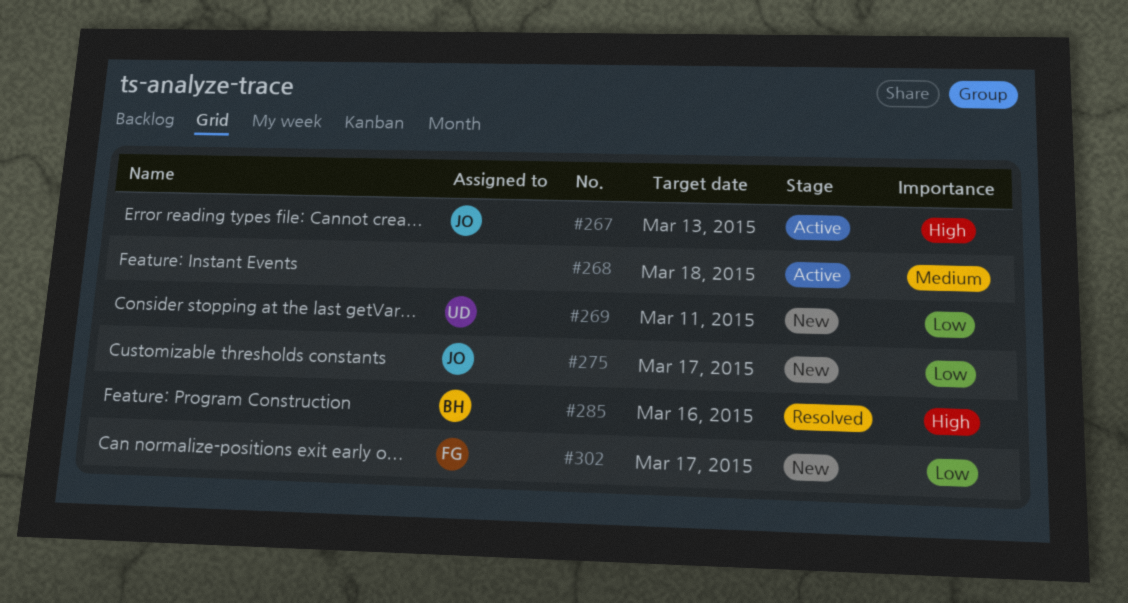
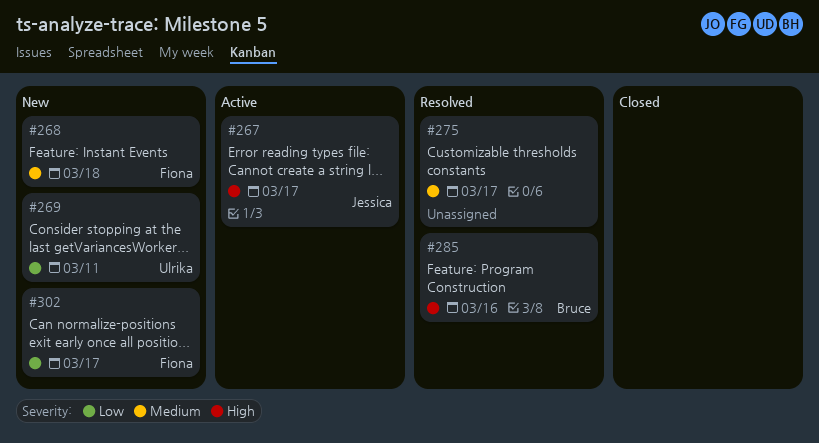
#267, due: Mar 13 -> Mar 17
#268, status: Active -> New
#268, owner: none -> Fiona
#275, status: New -> Resolved
#275, owner: Jessica -> none
#275, priority: Low -> Medium

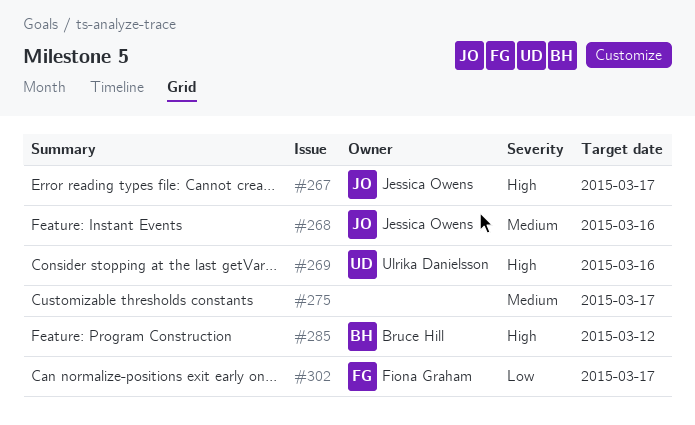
#268, owner: Fiona Graham -> Jessica Owens
#268, due: Mar 18 -> Mar 16
#269, priority: Low -> High
#269, due: Mar 11 -> Mar 16
#285, due: Mar 16 -> Mar 12

